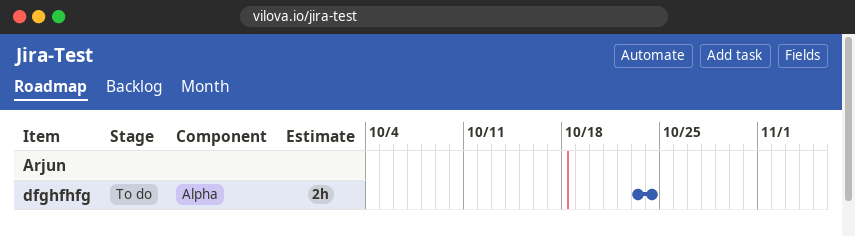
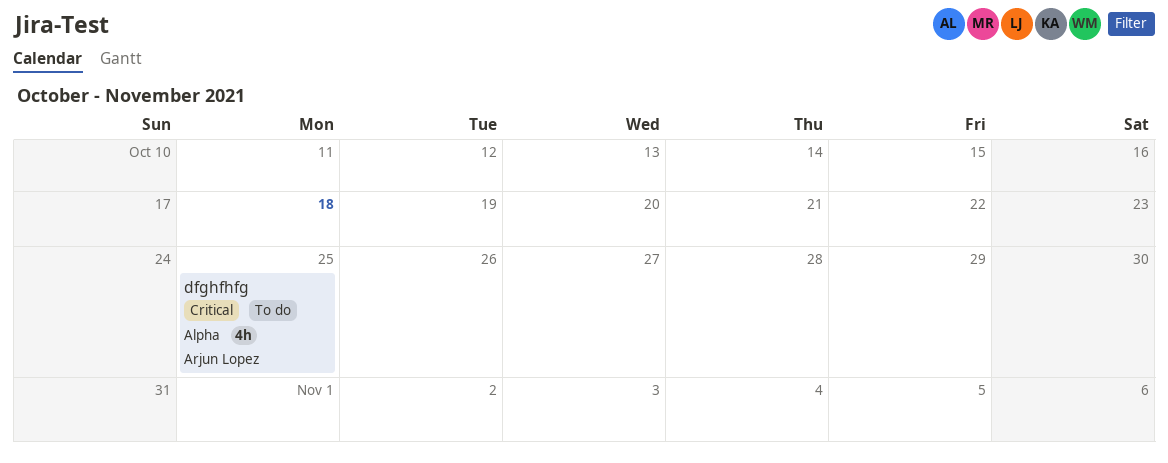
dfghfhfg, estimate: 2h -> 4h
dfghfhfg, due: Oct 24 -> Oct 25

